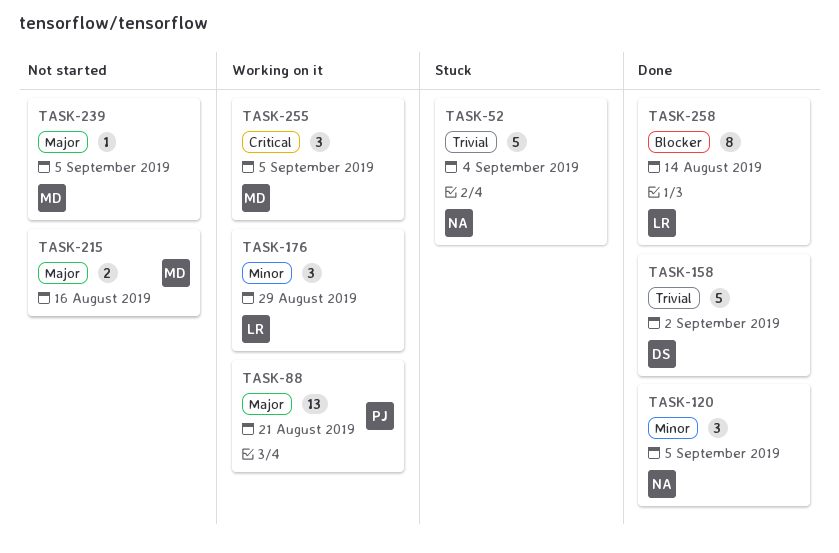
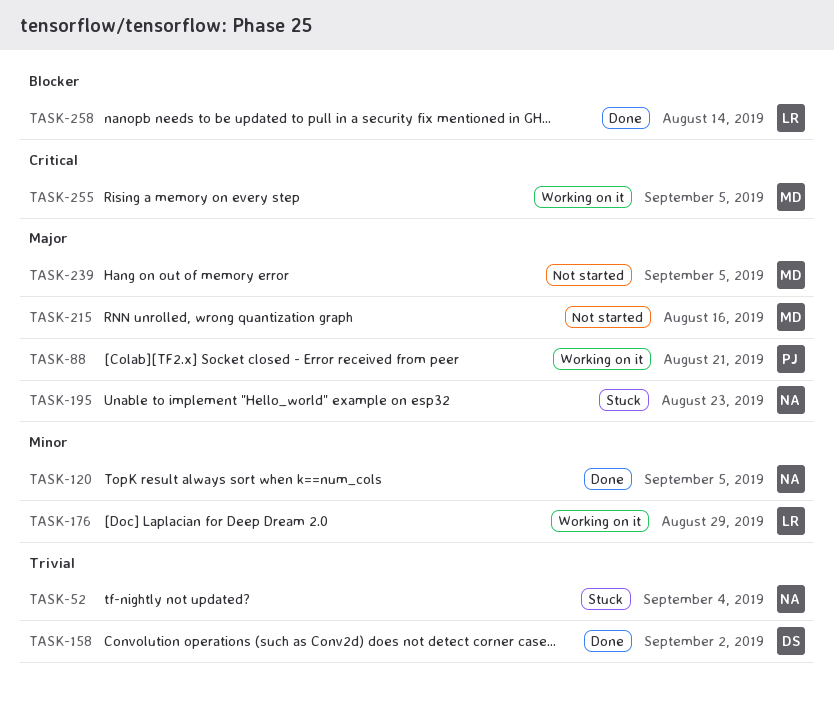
TASK-195: none -> present

